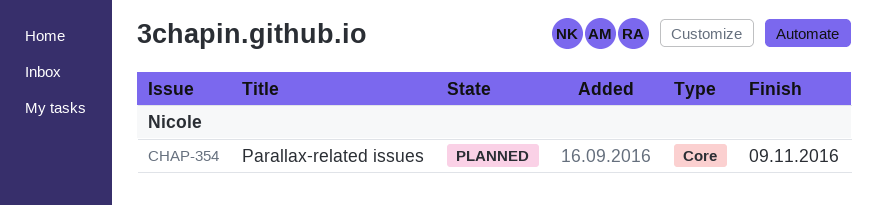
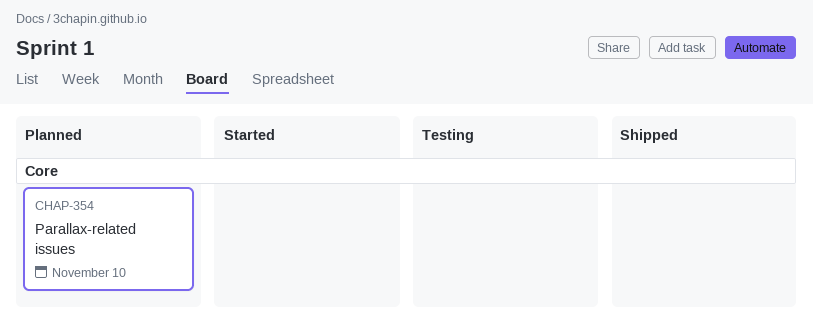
CHAP-354, due: Nov 9 -> Nov 10

